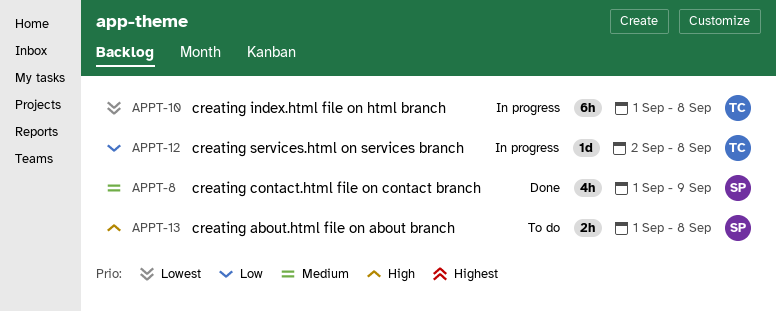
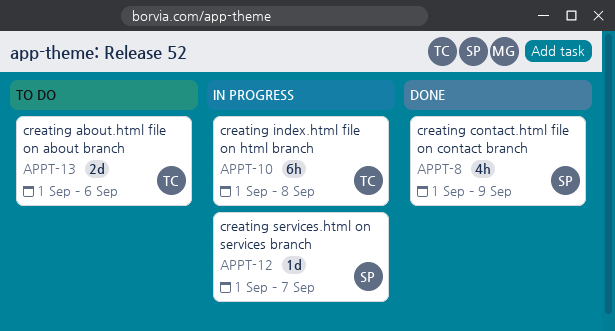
APPT-12, owner: TC -> SP
APPT-12, start: Sep 2 -> Sep 1
APPT-12, due: Sep 8 -> Sep 7
APPT-13, owner: SP -> TC
APPT-13, estimate: 2h -> 2d
APPT-13, due: Sep 8 -> Sep 6

